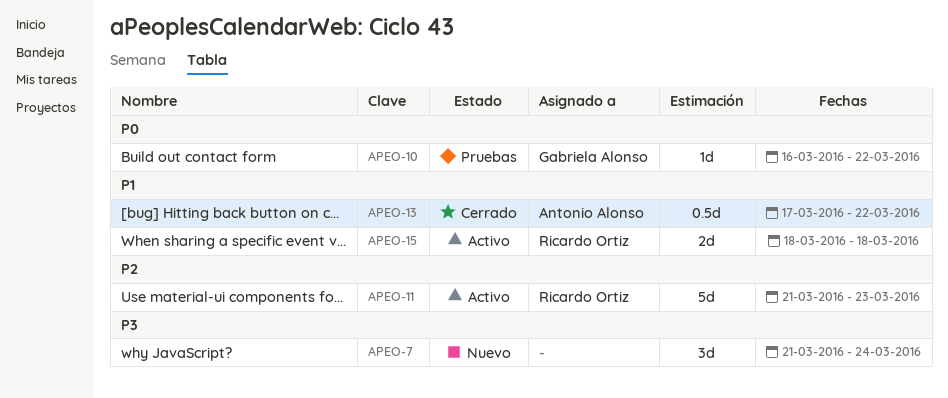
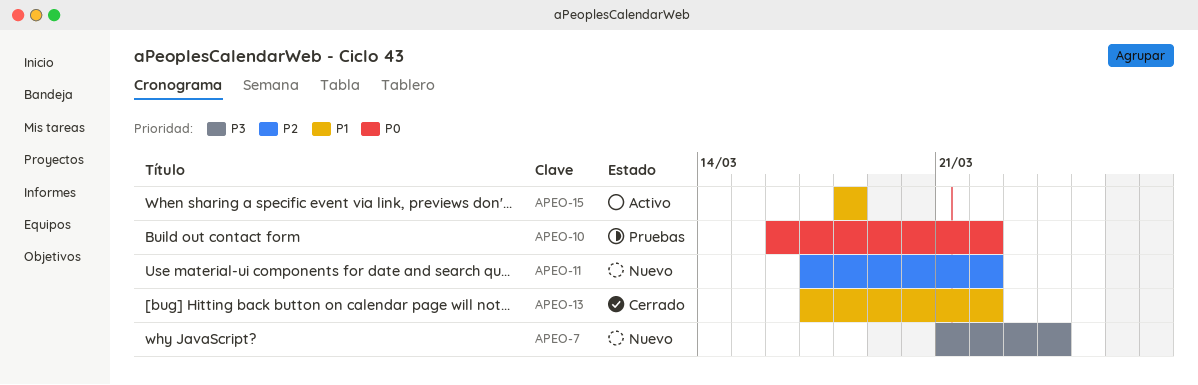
APEO-11, status: Activo -> Nuevo
APEO-11, start: Mar 21 -> Mar 17
APEO-11, due: Mar 23 -> Mar 22

